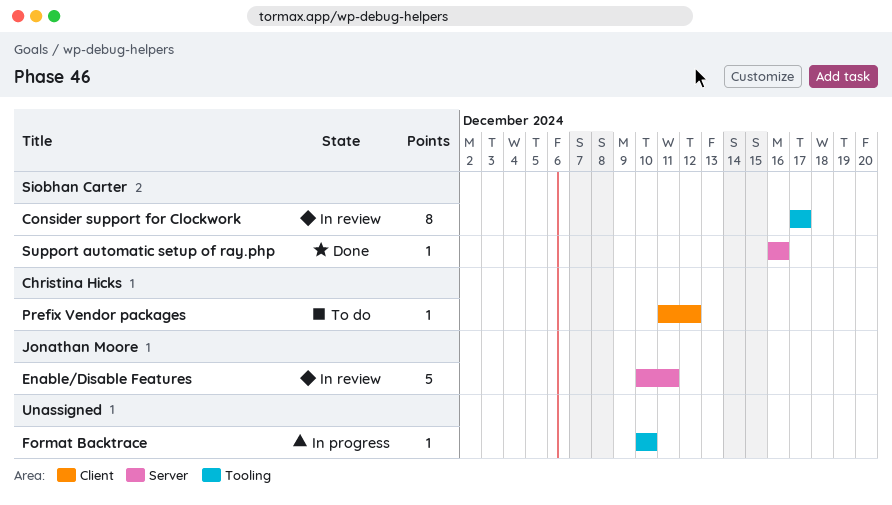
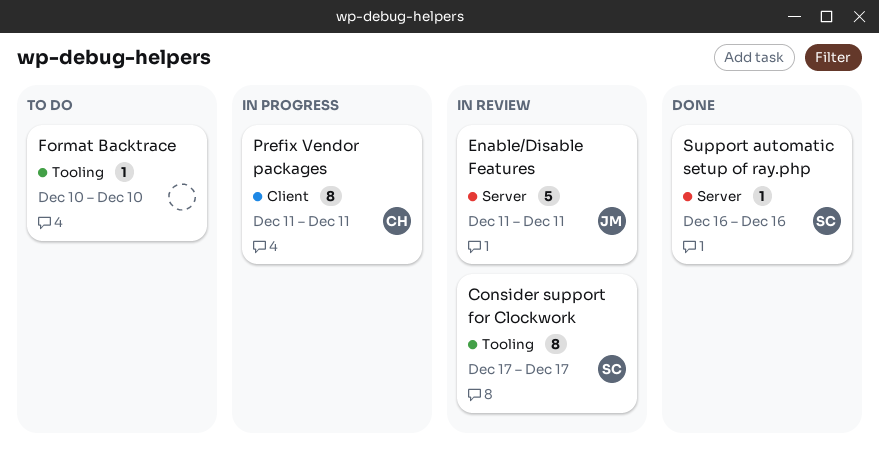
Enable/Disable Features, start: Dec 10 -> Dec 11
Format Backtrace, status: In progress -> To do
Prefix Vendor packages, status: To do -> In progress
Prefix Vendor packages, estimate: 1 -> 8
Prefix Vendor packages, due: Dec 12 -> Dec 11

